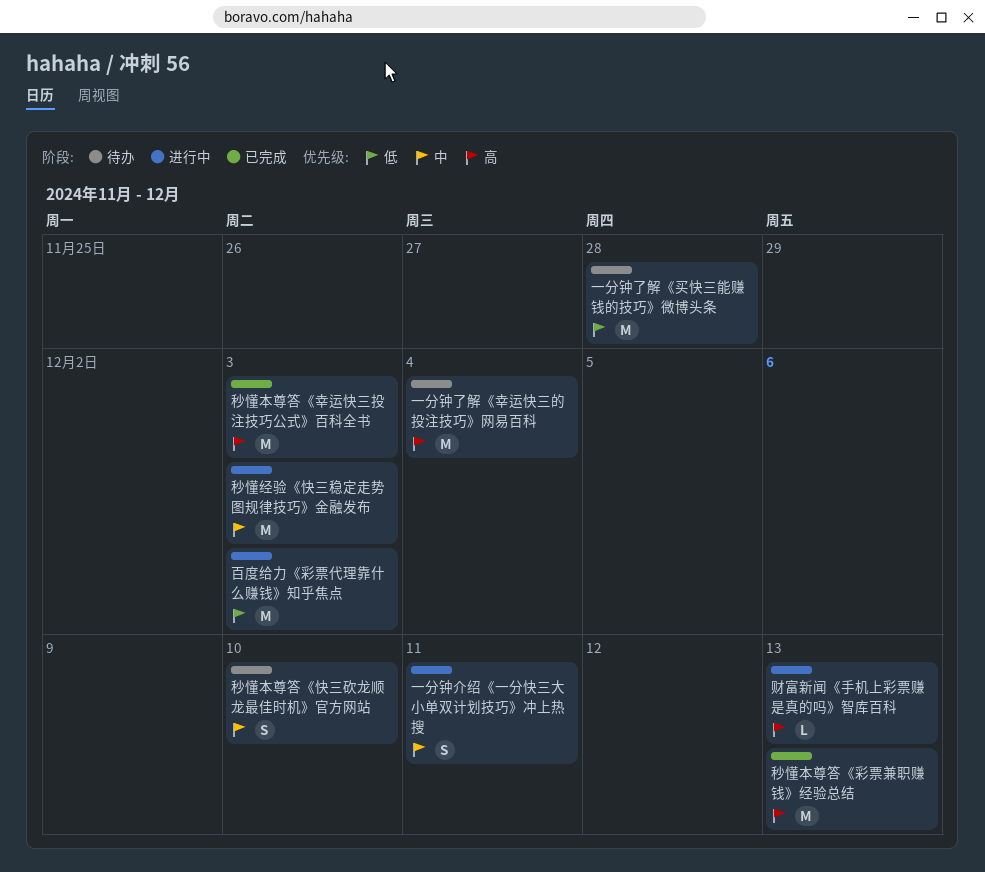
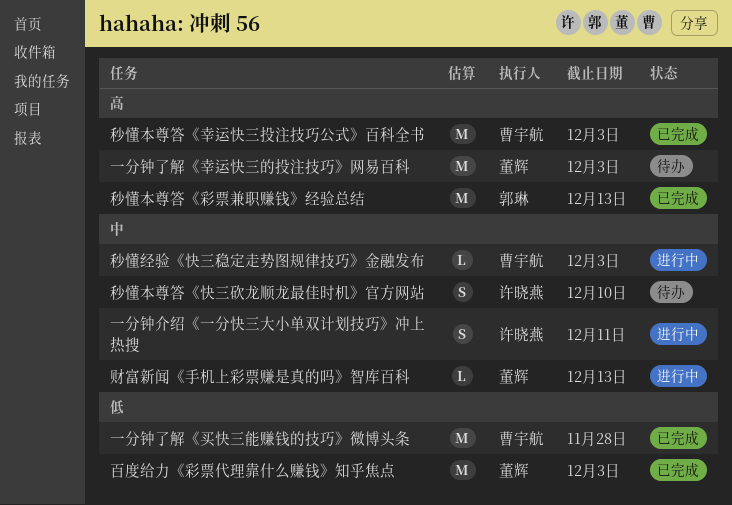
一分钟了解《买快三能赚钱的技巧》微博头条, status: 待办 -> 已完成
一分钟了解《幸运快三的投注技巧》网易百科, due: Dec 4 -> Dec 3
百度给力《彩票代理靠什么赚钱》知乎焦点, status: 进行中 -> 已完成
秒懂经验《快三稳定走势图规律技巧》金融发布, estimate: M -> L
财富新闻《手机上彩票赚是真的吗》智库百科, priority: 高 -> 中

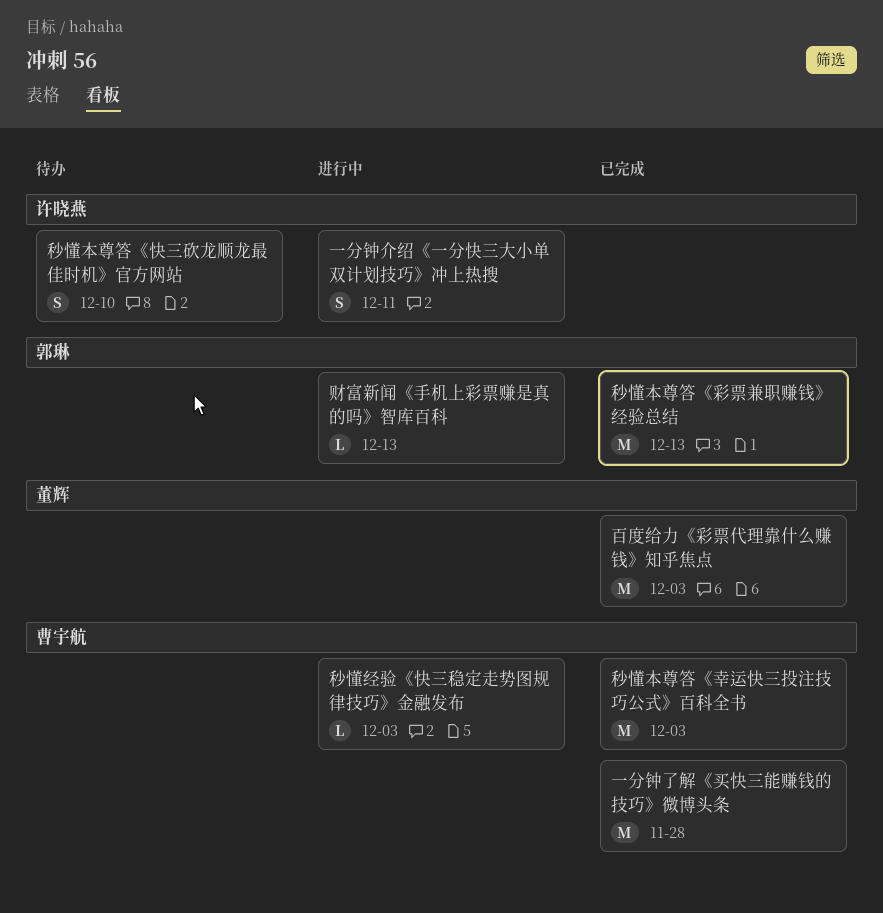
一分钟了解《幸运快三的投注技巧》网易百科: present -> none
财富新闻《手机上彩票赚是真的吗》智库百科, owner: 董辉 -> 郭琳

